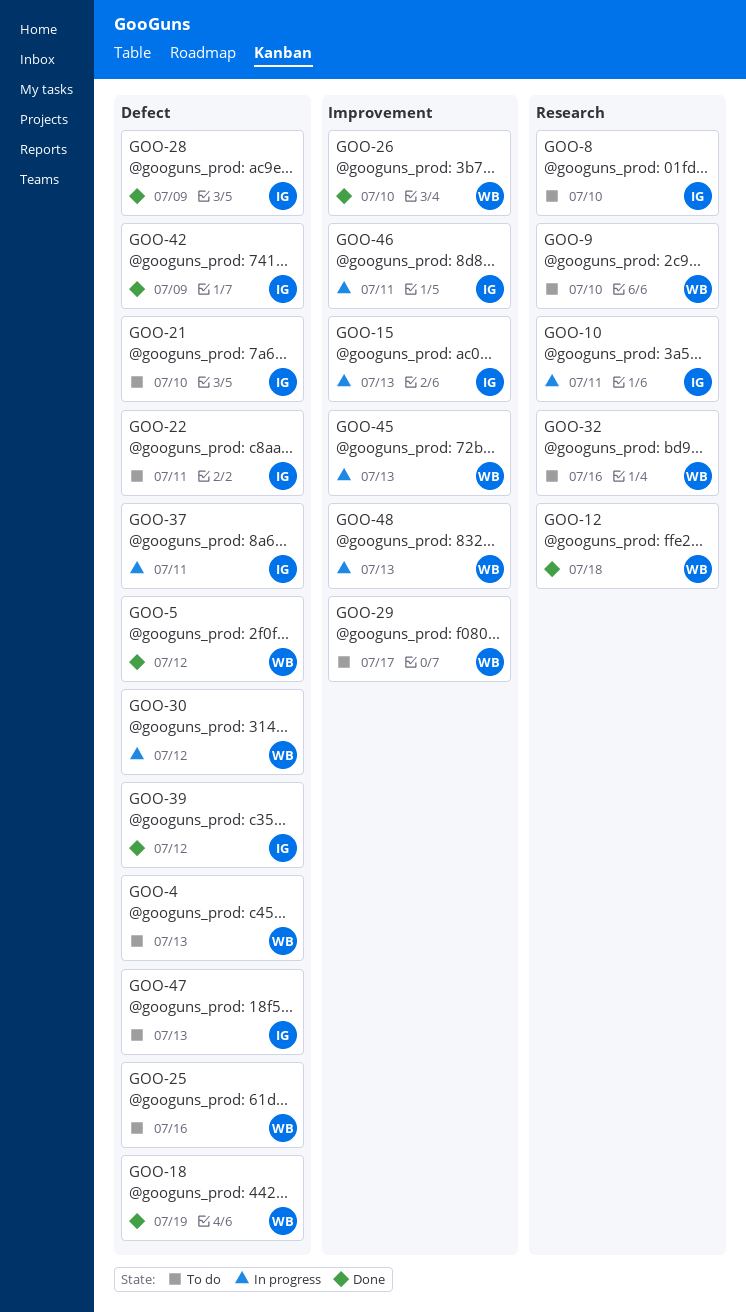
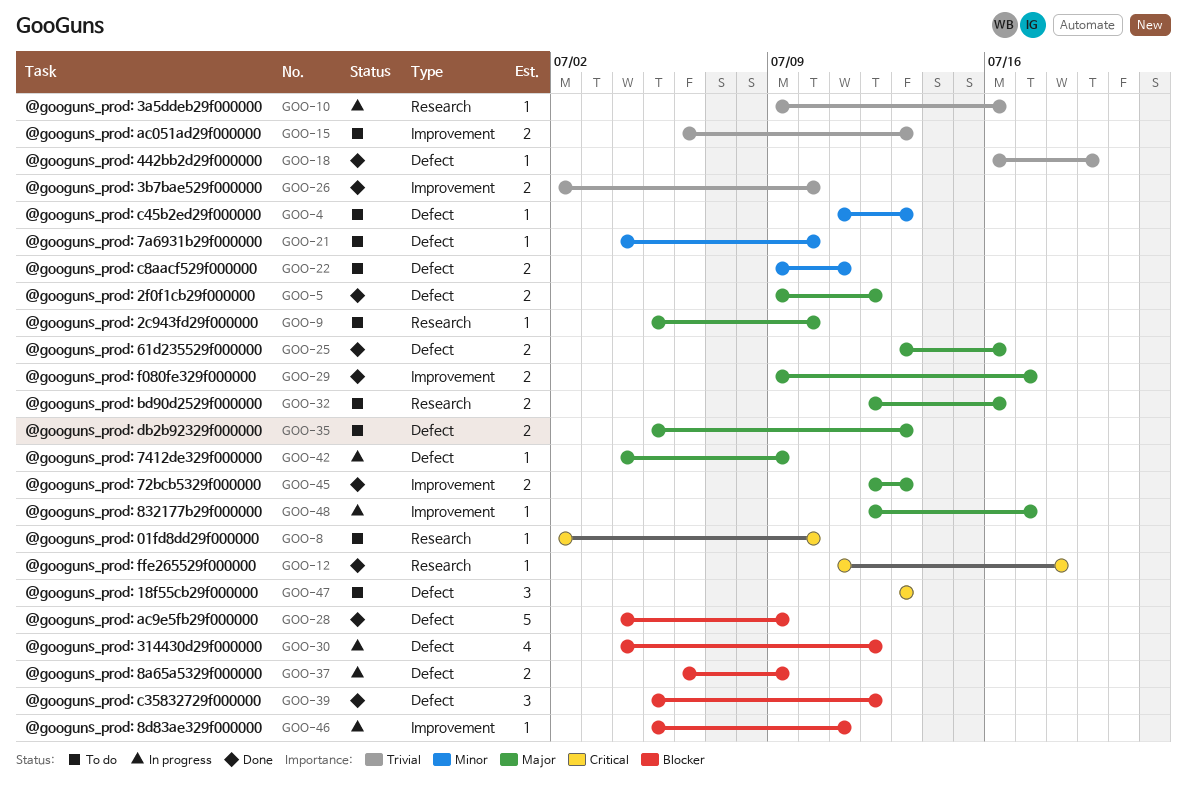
GOO-10, due: Jul 11 -> Jul 16
GOO-15, status: In progress -> To do
GOO-25, status: To do -> Done
GOO-29, status: To do -> Done
GOO-35: none -> present
GOO-37, due: Jul 11 -> Jul 9
GOO-42, status: Done -> In progress
GOO-45, status: In progress -> Done
GOO-48, due: Jul 13 -> Jul 17

